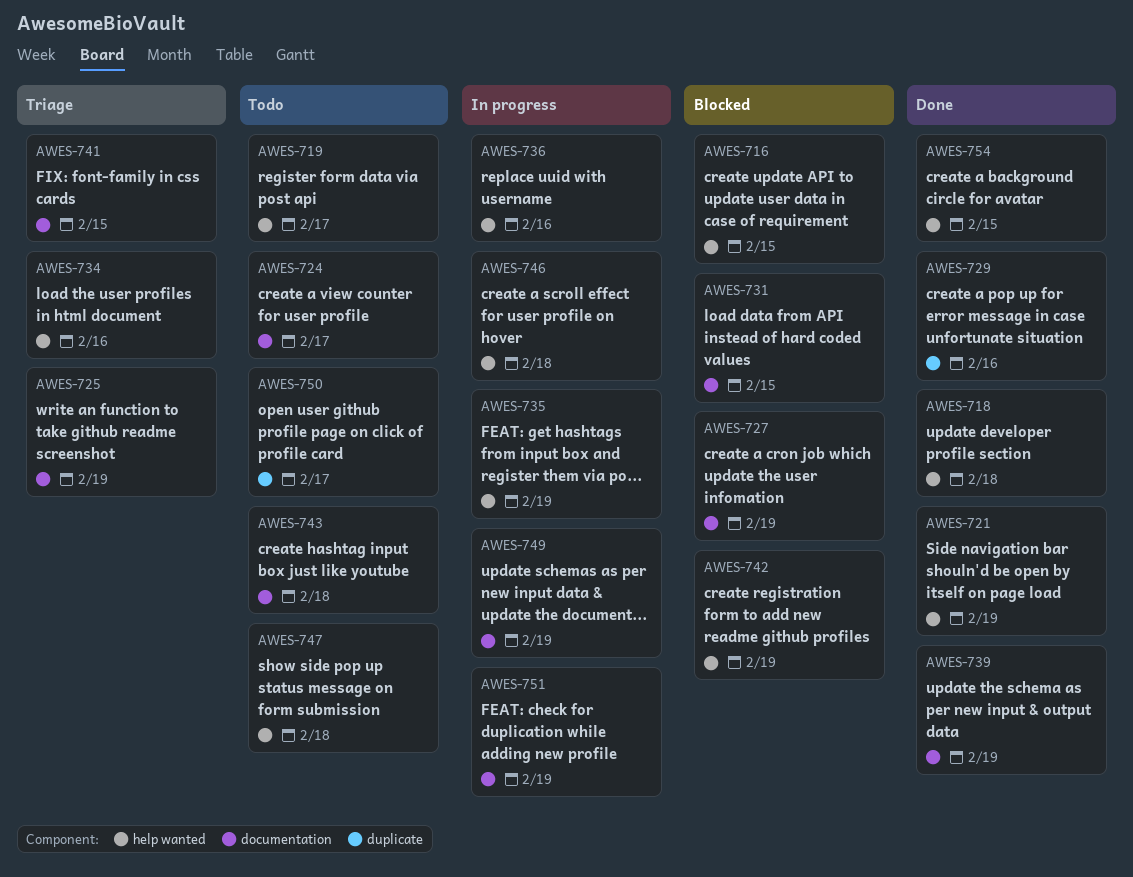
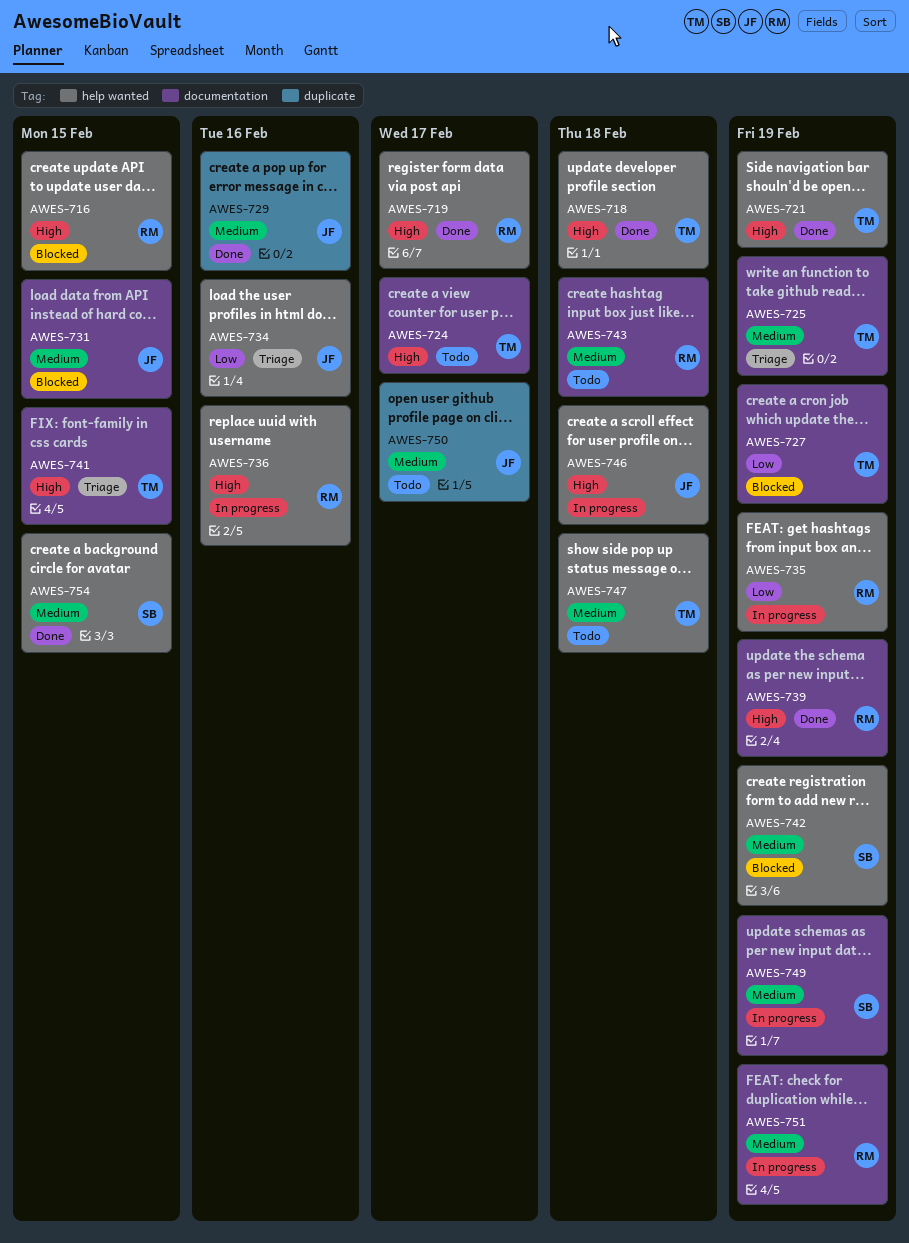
AWES-719, status: Todo -> Done

